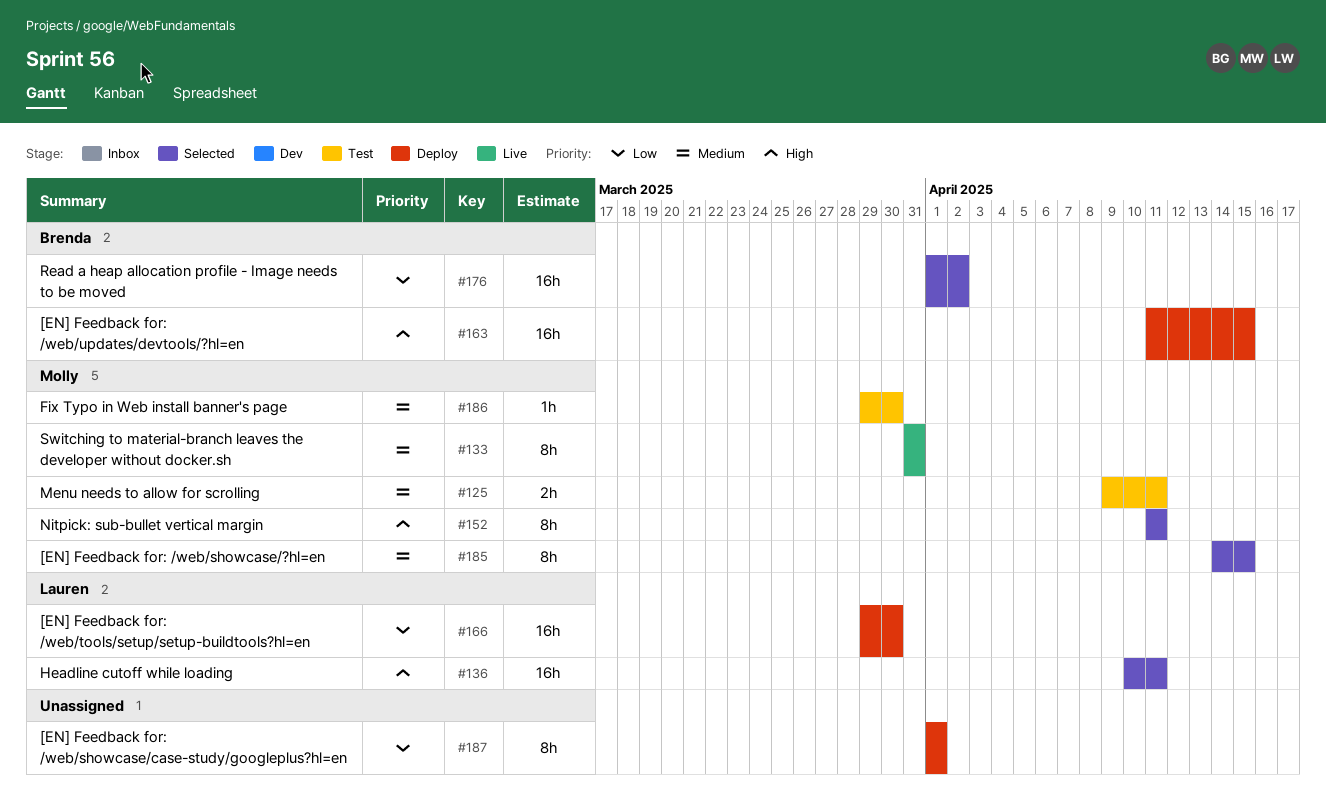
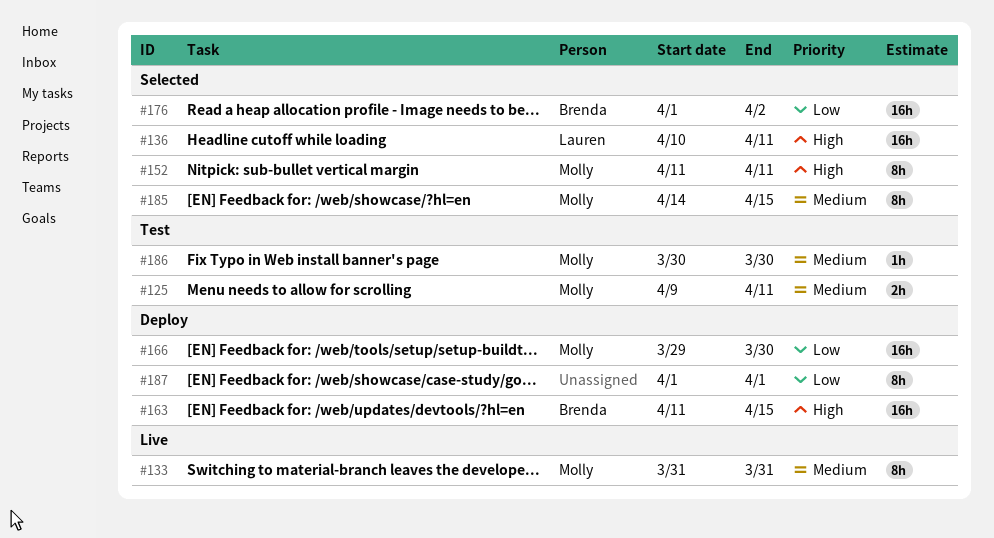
#166, owner: Lauren -> Molly
#186, start: Mar 29 -> Mar 30

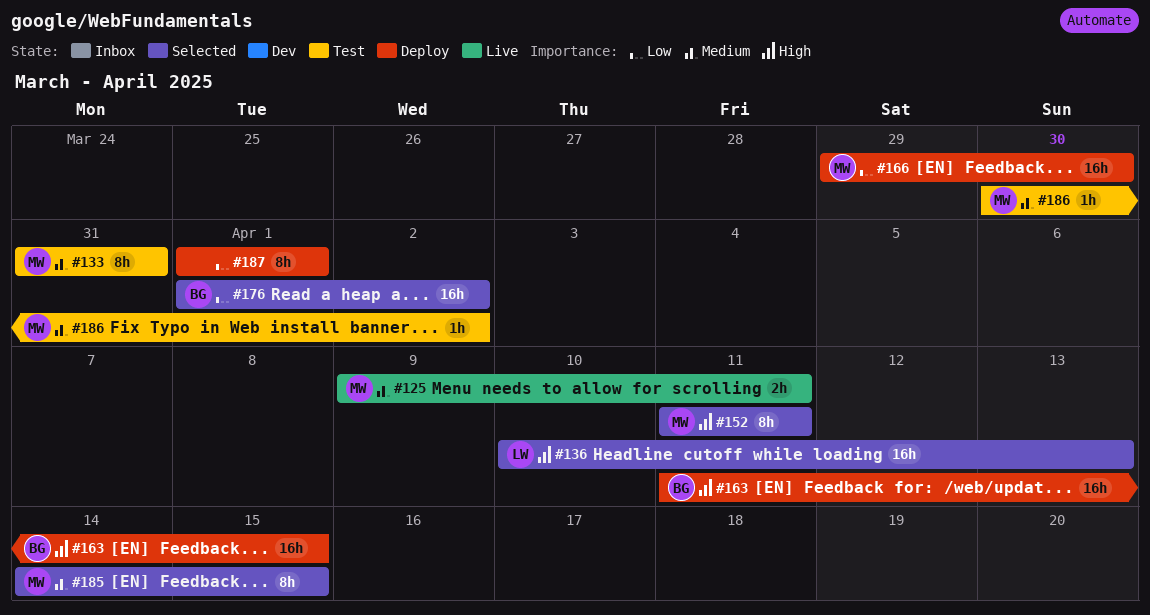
#125, status: Test -> Live
#133, status: Live -> Test
#136, due: Apr 11 -> Apr 13
#186, due: Mar 30 -> Apr 2

